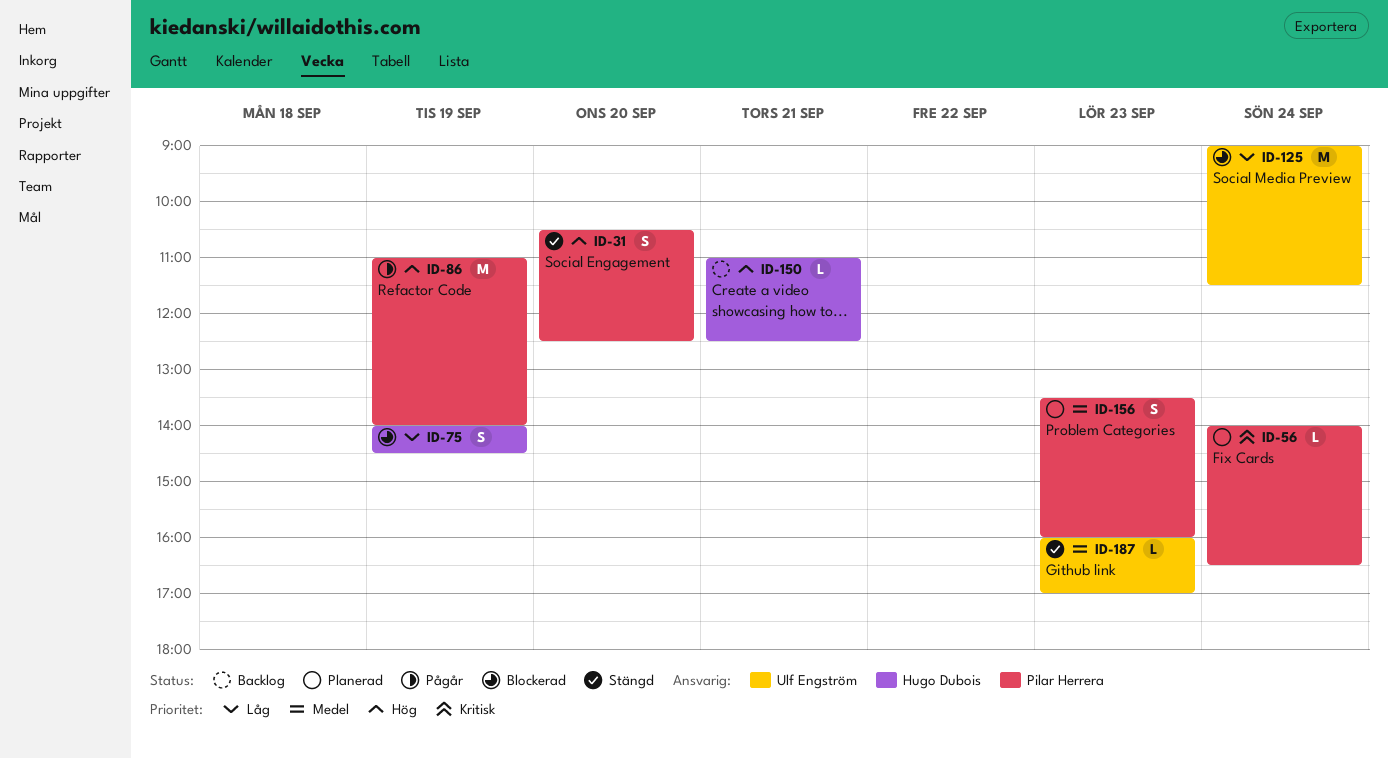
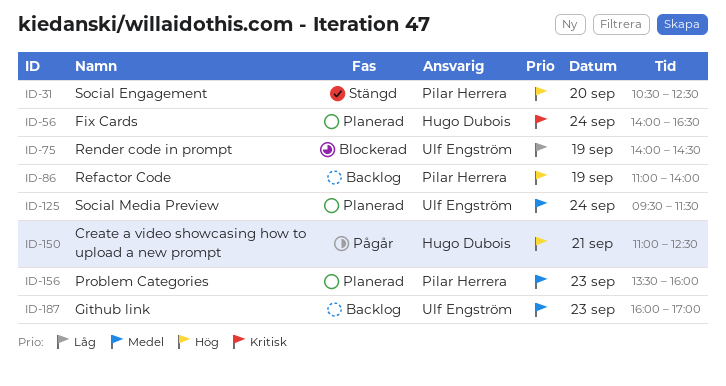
ID-56, owner: Pilar Herrera -> Hugo Dubois
ID-75, owner: Hugo Dubois -> Ulf Engström
ID-86, status: Pågår -> Backlog
ID-125, status: Blockerad -> Planerad
ID-125, priority: Låg -> Medel
ID-125, begins: 09:00 -> 09:30
ID-150, status: Backlog -> Pågår
ID-187, status: Stängd -> Backlog

